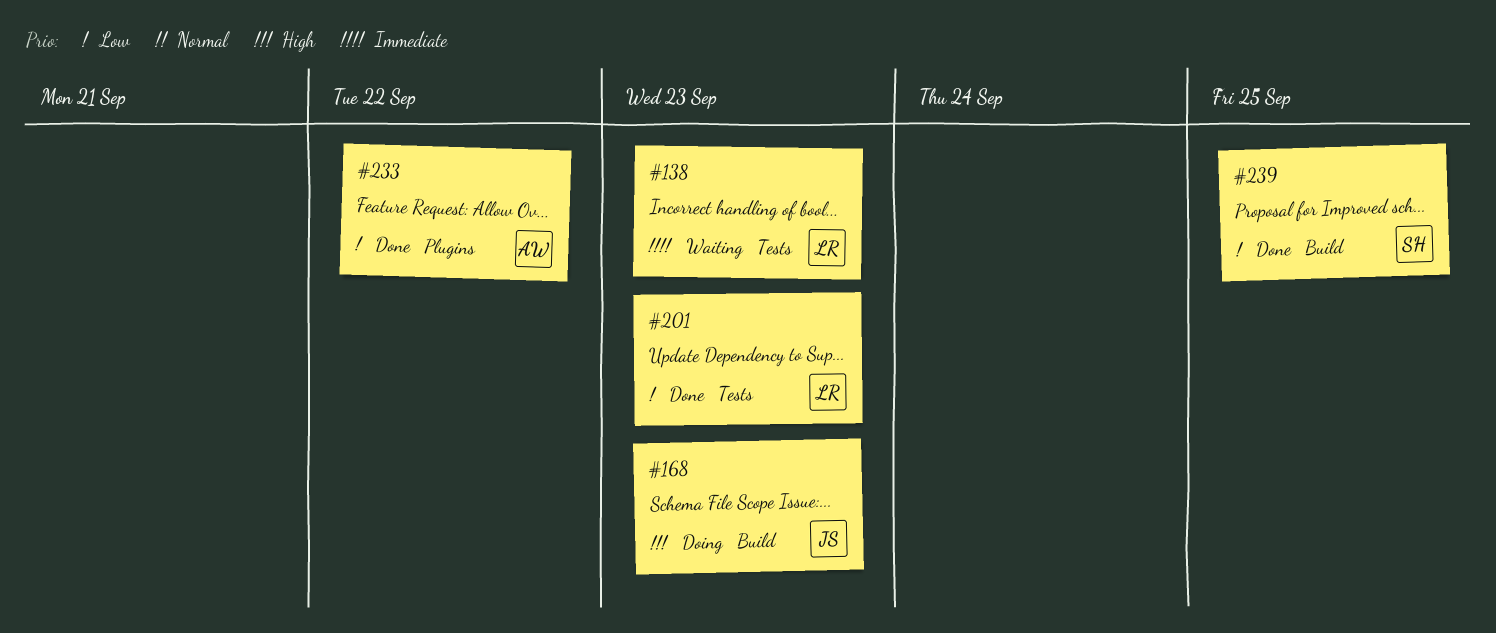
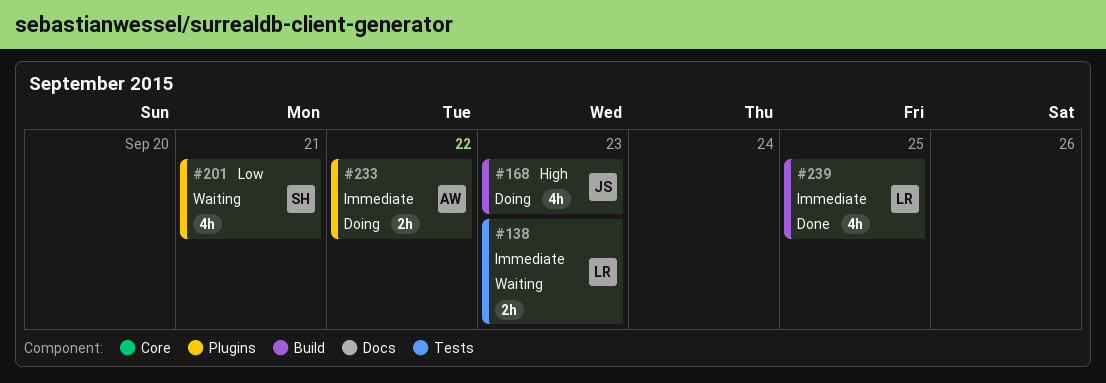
#201, status: Done -> Waiting
#201, owner: LR -> SH
#201, label: Tests -> Plugins
#201, due: Sep 23 -> Sep 21
#233, status: Done -> Doing
#233, priority: Low -> Immediate
#239, owner: SH -> LR
#239, priority: Low -> Immediate

